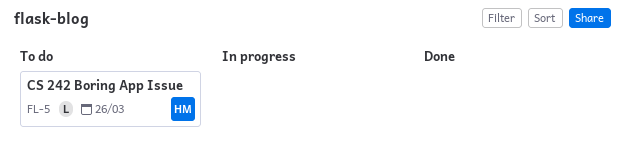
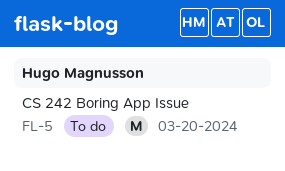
FL-5, estimate: L -> M
FL-5, due: Mar 26 -> Mar 20

